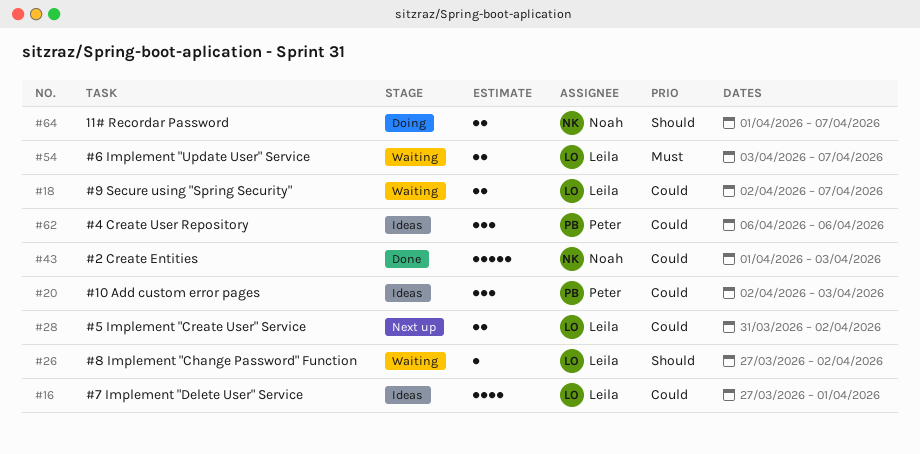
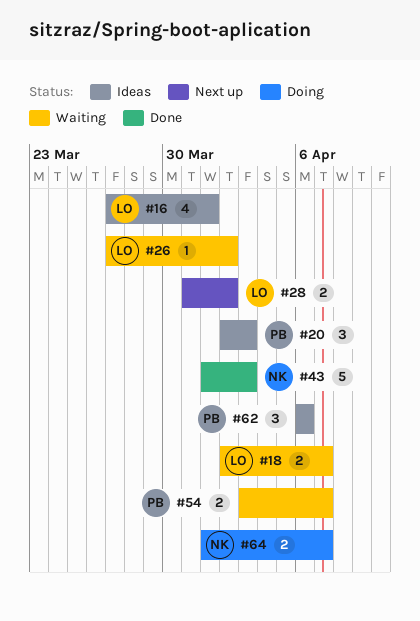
#54, owner: Leila -> Peter

